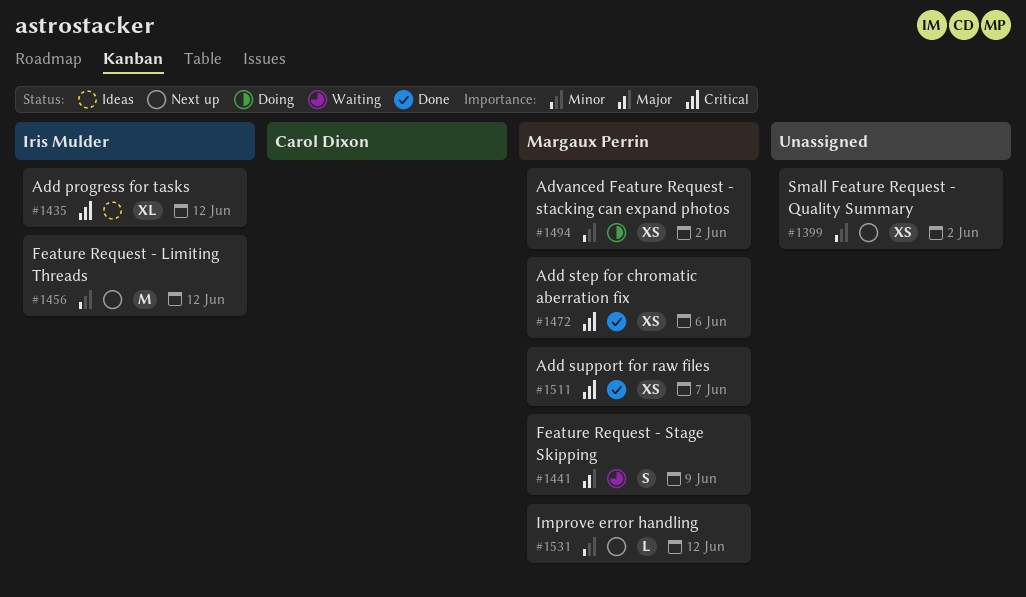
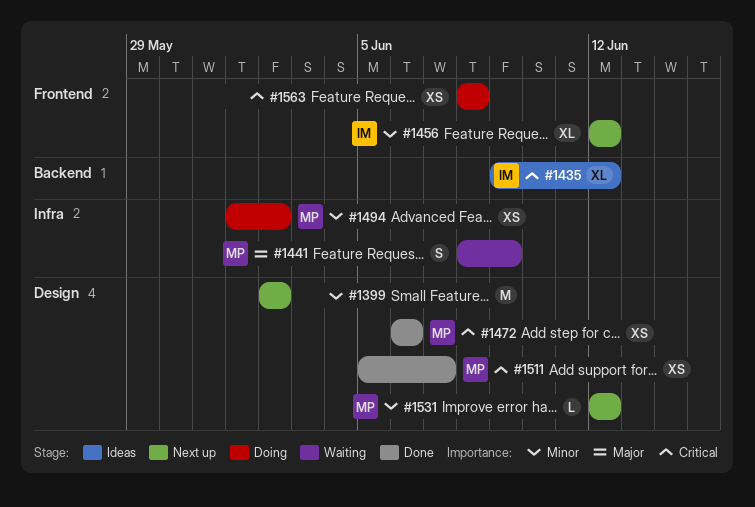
#1399, estimate: XS -> M
#1456, estimate: M -> XL
#1563: none -> present

